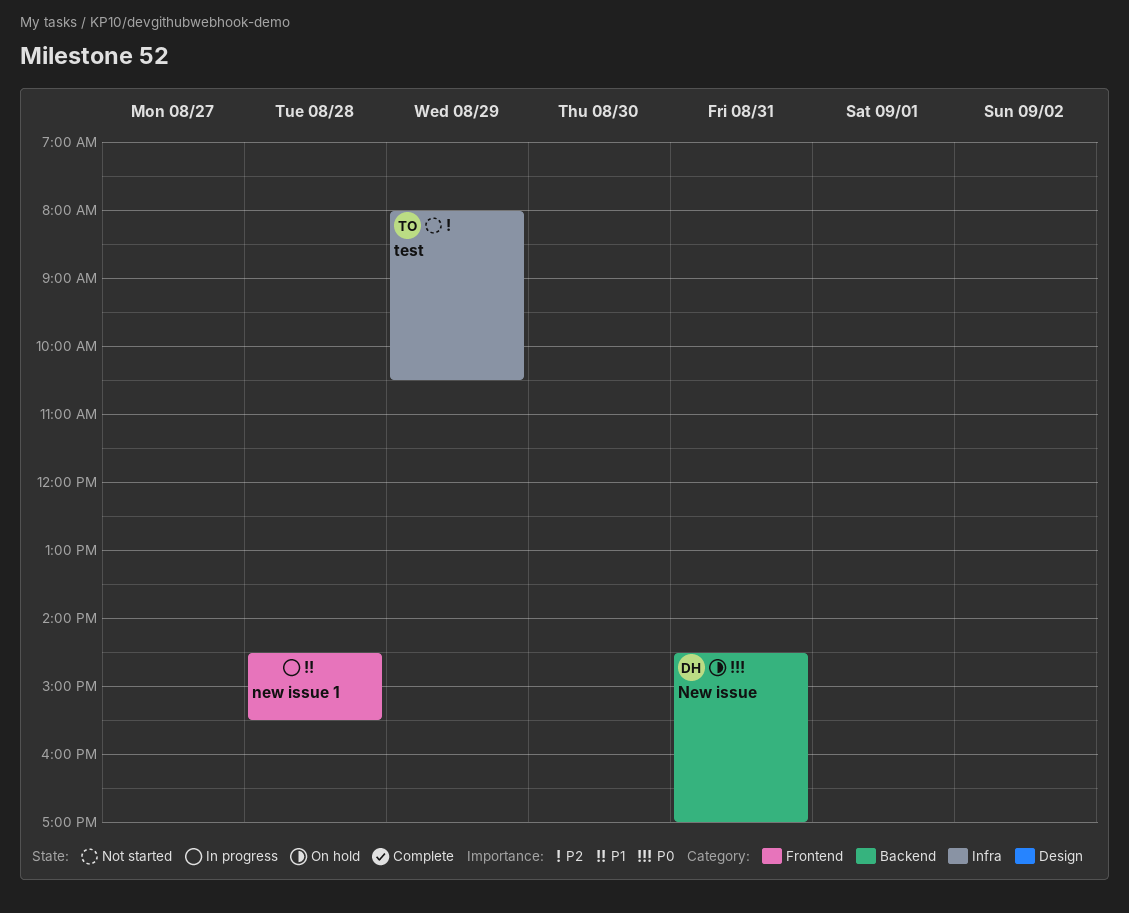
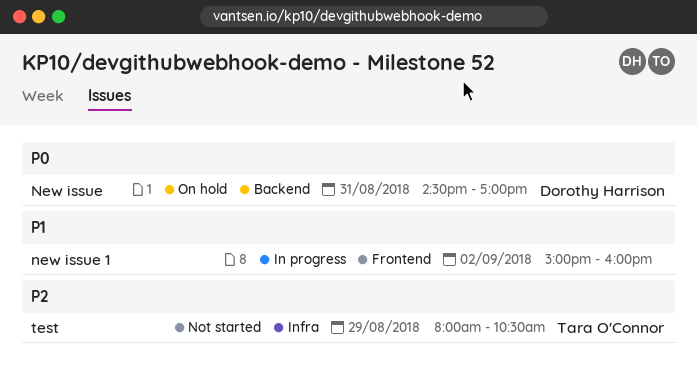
new issue 1, day: Aug 28 -> Sep 2
new issue 1, begins: 14:30 -> 15:00
new issue 1, ends: 15:30 -> 16:00

